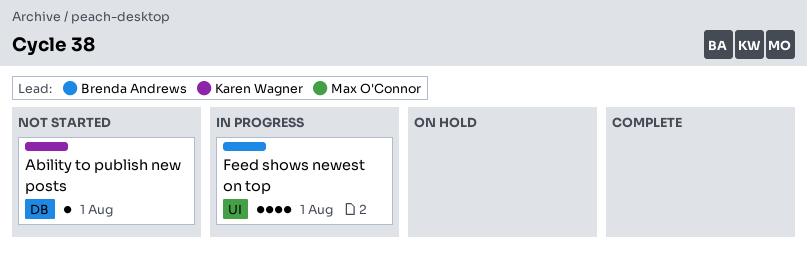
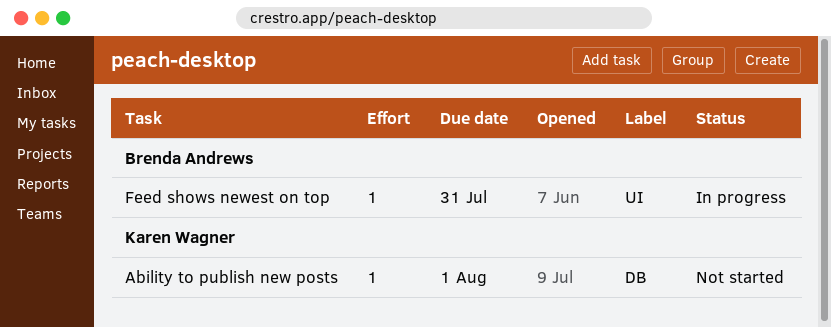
Feed shows newest on top, estimate: 4 -> 1
Feed shows newest on top, due: Aug 1 -> Jul 31

